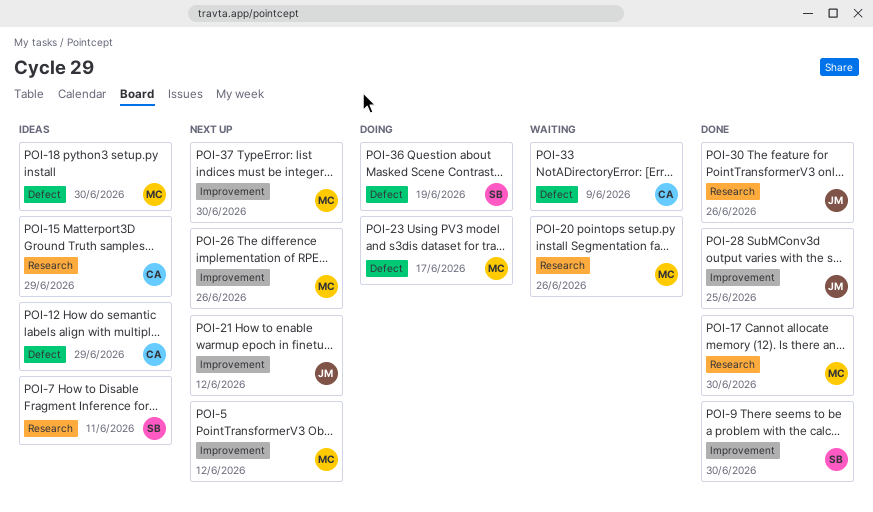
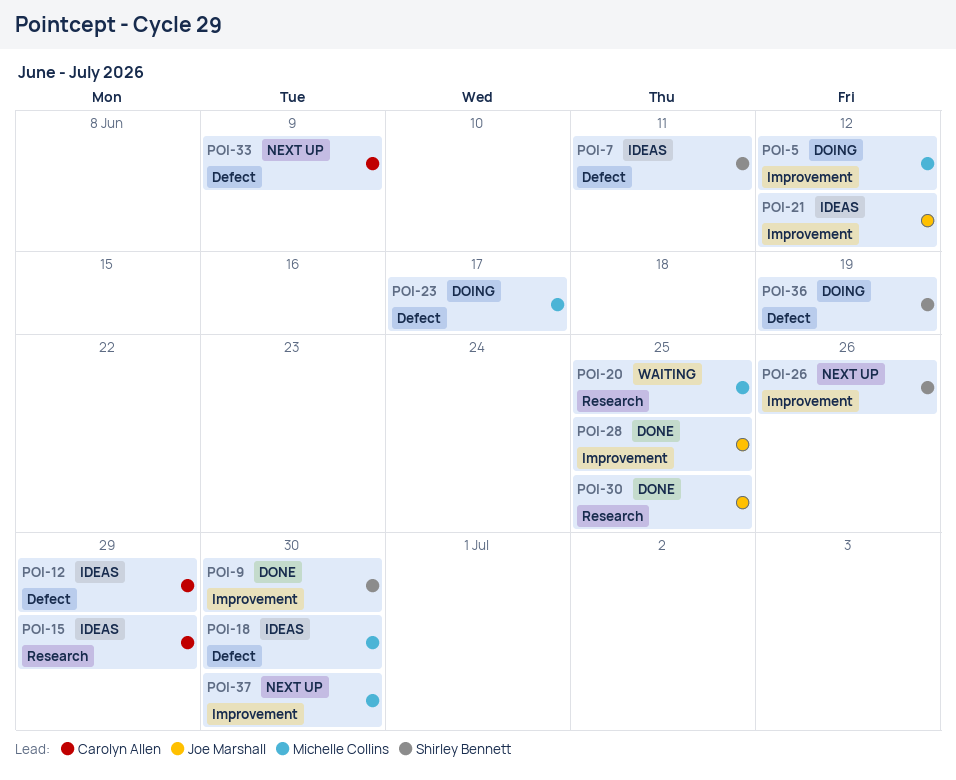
POI-5, status: Next up -> Doing
POI-7, label: Research -> Defect
POI-17: present -> none
POI-20, due: Jun 26 -> Jun 25
POI-21, status: Next up -> Ideas
POI-26, owner: Michelle Collins -> Shirley Bennett
POI-30, due: Jun 26 -> Jun 25
POI-33, status: Waiting -> Next up

